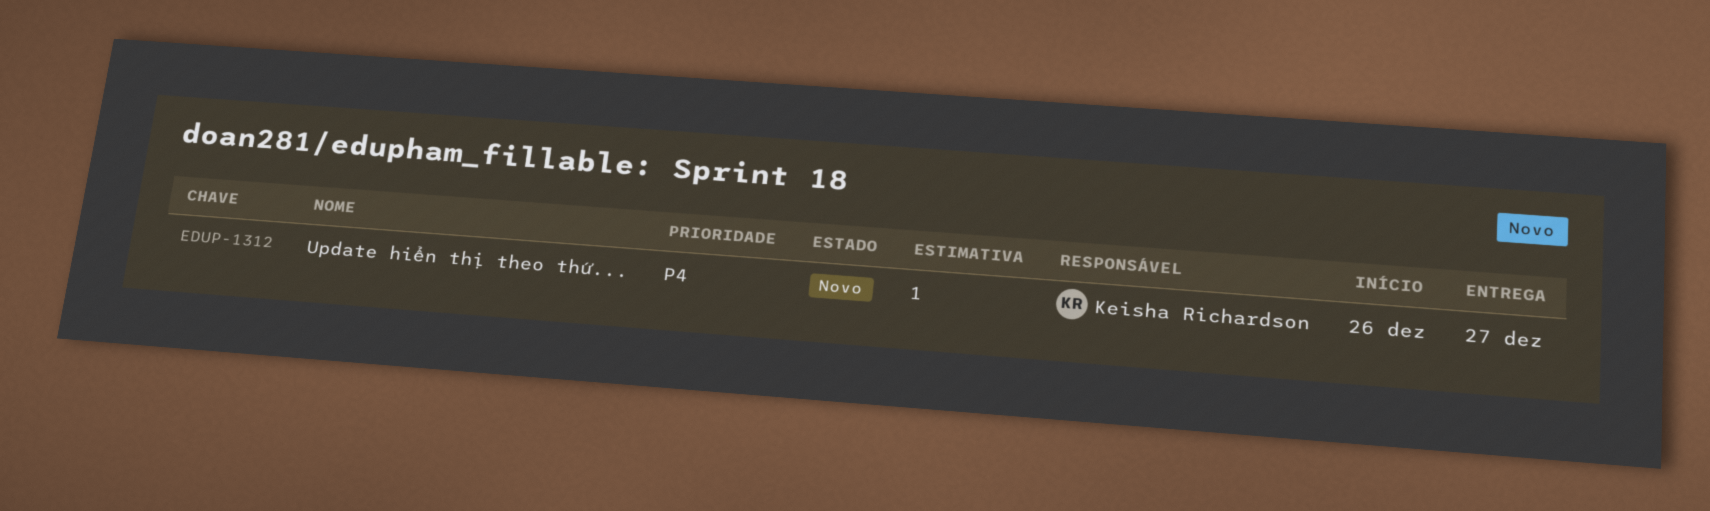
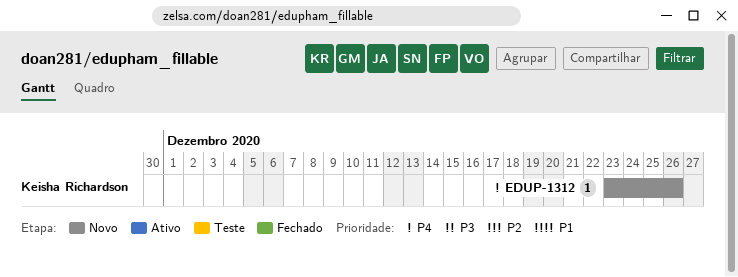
EDUP-1312, start: Dec 26 -> Dec 23
EDUP-1312, due: Dec 27 -> Dec 26

